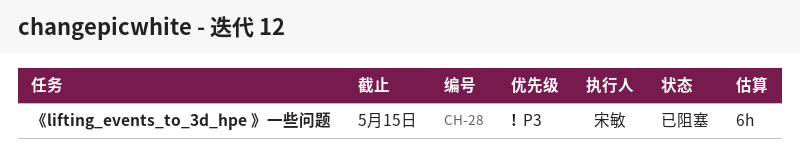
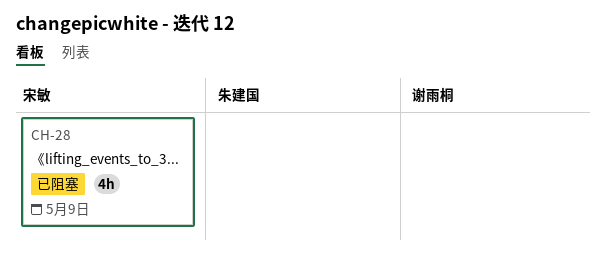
CH-28, estimate: 6h -> 4h
CH-28, due: May 15 -> May 9

